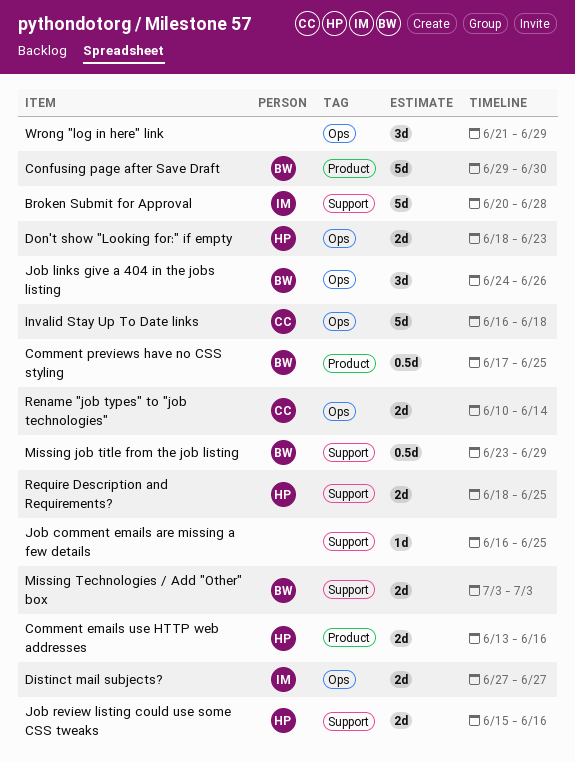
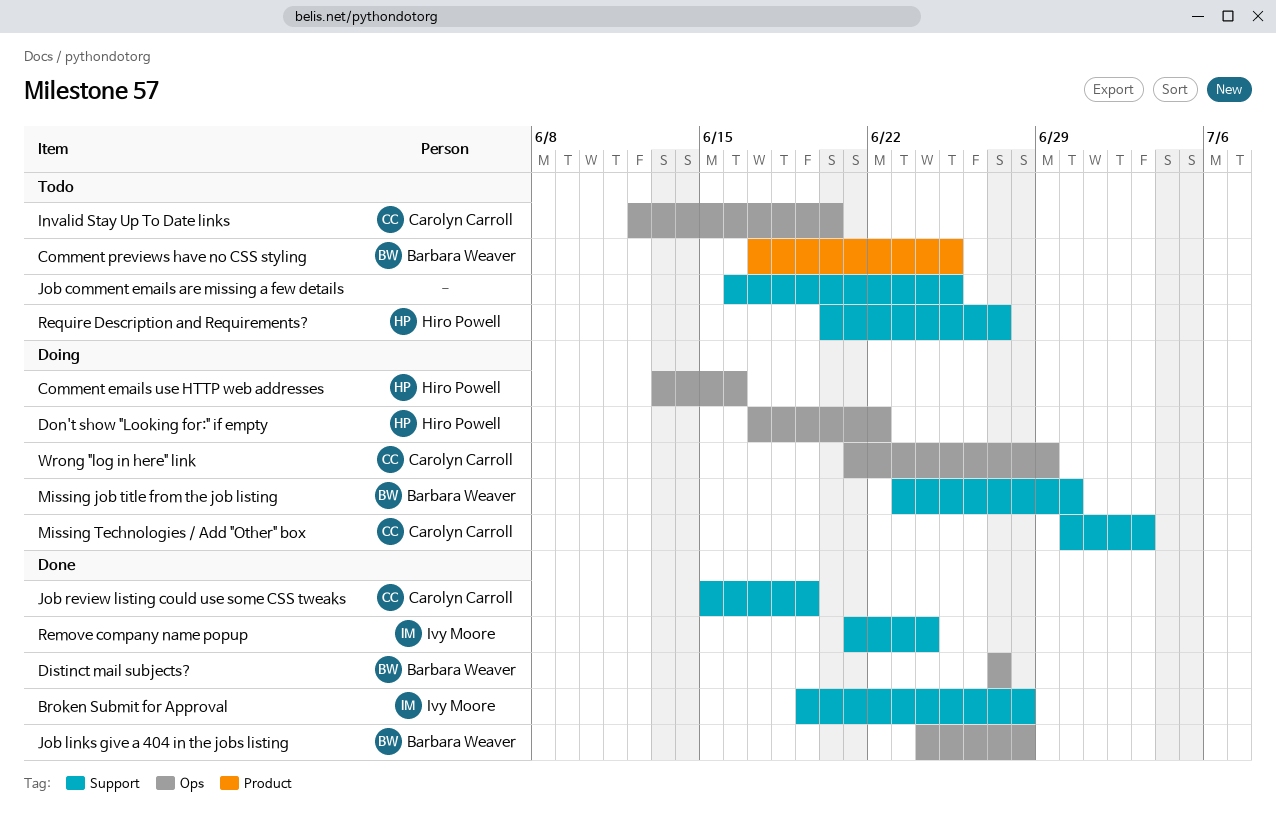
Broken Submit for Approval, start: Jun 20 -> Jun 19
Comment emails use HTTP web addresses, label: Product -> Ops
Confusing page after Save Draft: present -> none
Distinct mail subjects?, owner: Ivy Moore -> Barbara Weaver
Don't show "Looking for:" if empty, start: Jun 18 -> Jun 17
Don't show "Looking for:" if empty, due: Jun 23 -> Jun 22
Invalid Stay Up To Date links, start: Jun 16 -> Jun 12
Invalid Stay Up To Date links, due: Jun 18 -> Jun 20
Job links give a 404 in the jobs listing, due: Jun 26 -> Jun 28
Job review listing could use some CSS tweaks, owner: Hiro Powell -> Carolyn Carroll
Job review listing could use some CSS tweaks, due: Jun 16 -> Jun 19
Missing job title from the job listing, due: Jun 29 -> Jun 30
Missing Technologies / Add "Other" box, owner: Barbara Weaver -> Carolyn Carroll
Missing Technologies / Add "Other" box, start: Jul 3 -> Jun 30
Remove company name popup: none -> present
Rename "job types" to "job technologies": present -> none
Require Description and Requirements?, start: Jun 18 -> Jun 20
Require Description and Requirements?, due: Jun 25 -> Jun 27
Wrong "log in here" link, owner: none -> Carolyn Carroll

